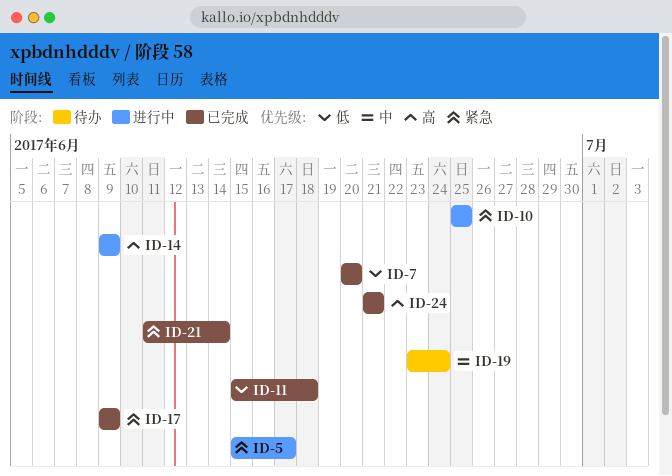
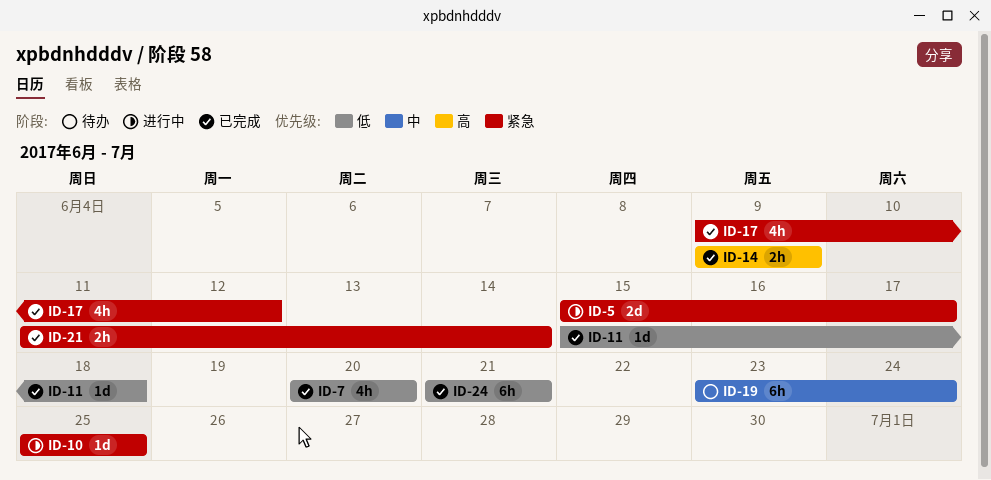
ID-14, status: 进行中 -> 已完成
ID-17, due: Jun 9 -> Jun 12
ID-24, priority: 高 -> 低

